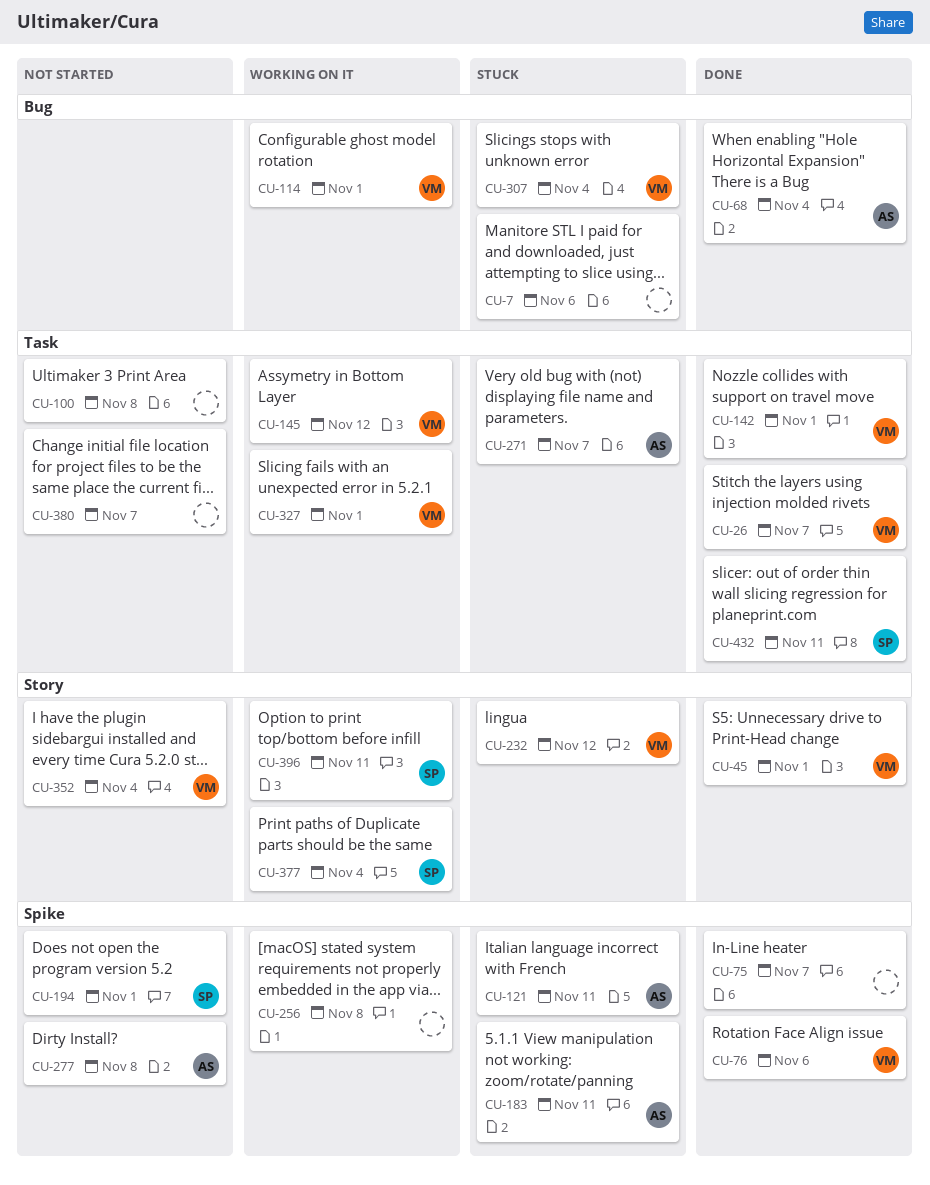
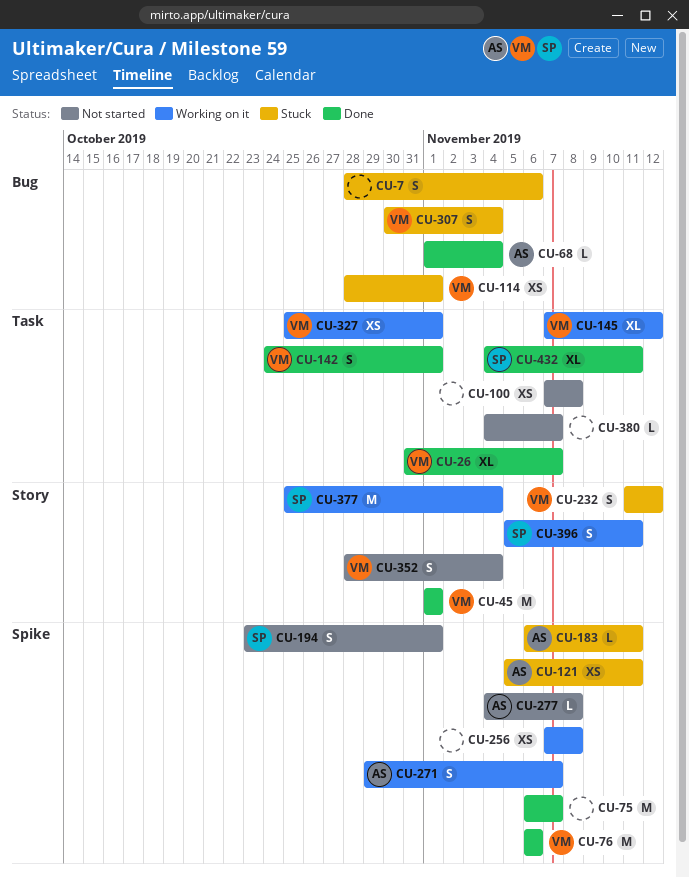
CU-114, status: Working on it -> Stuck
CU-271, status: Stuck -> Working on it
CU-271, label: Task -> Spike

